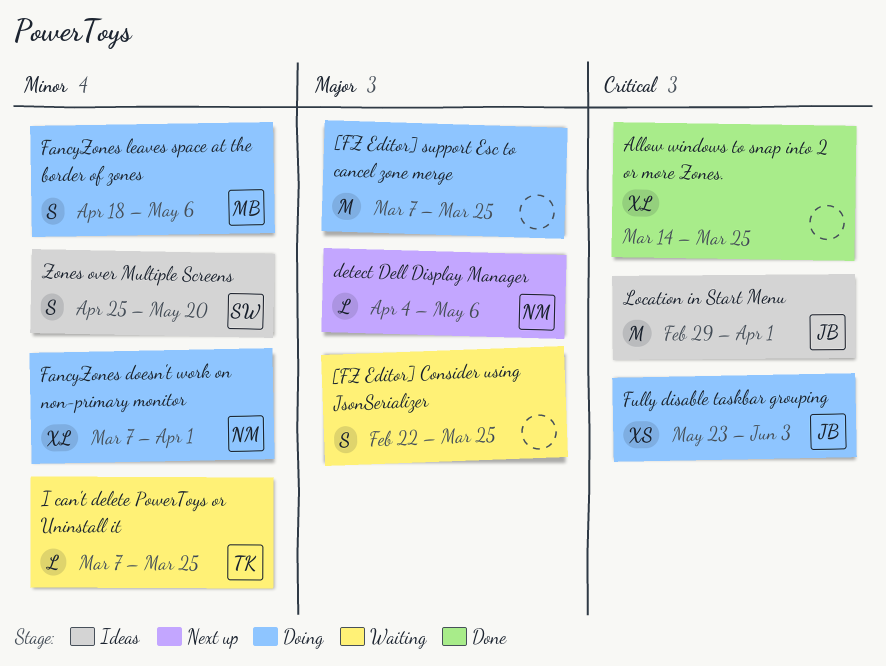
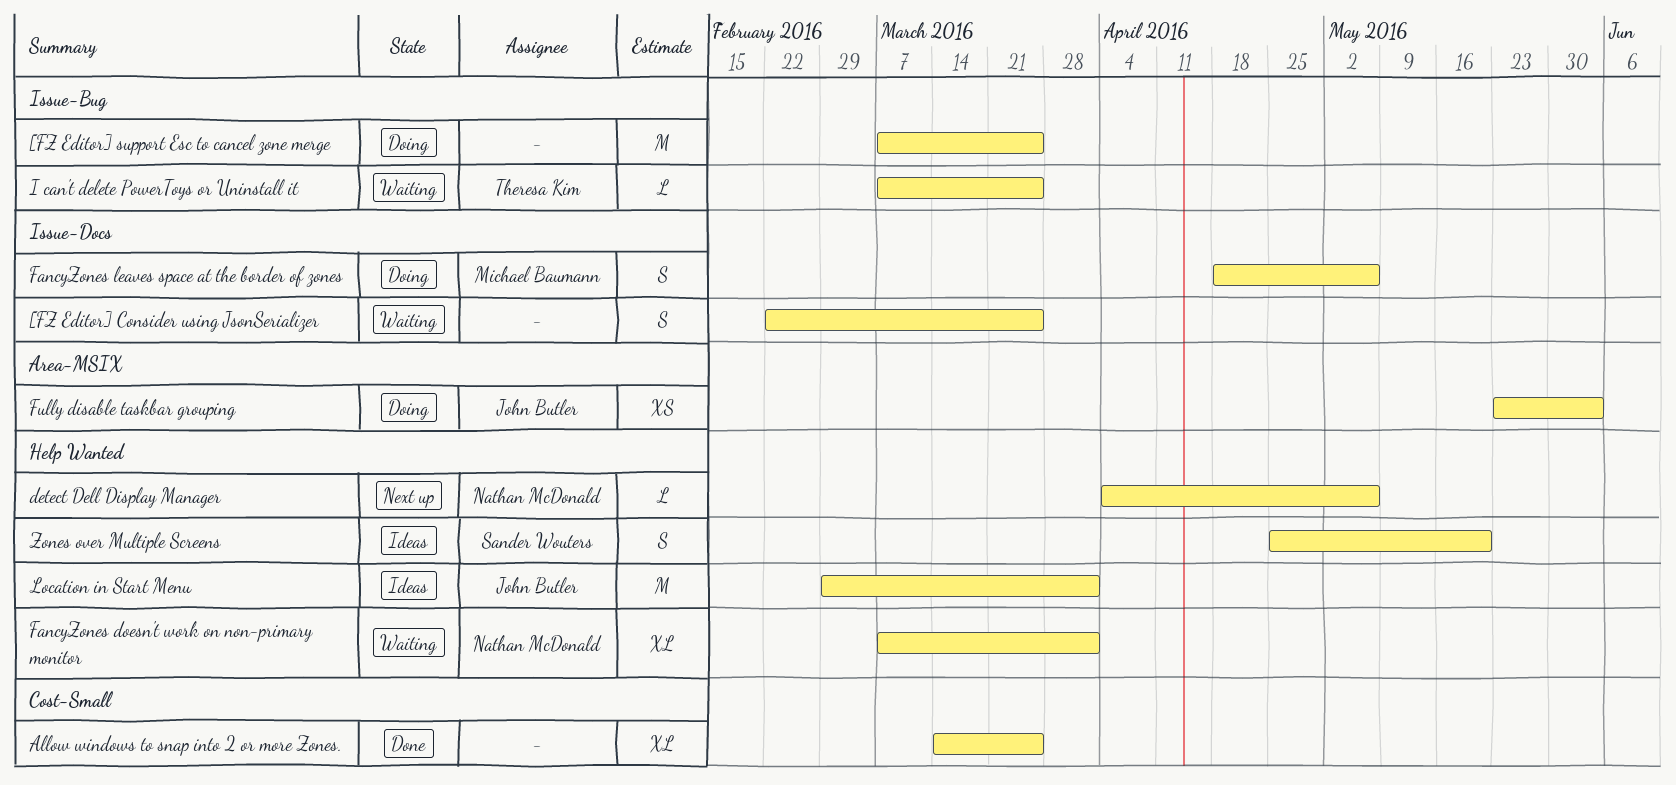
FancyZones doesn't work on non-primary monitor, status: Doing -> Waiting

